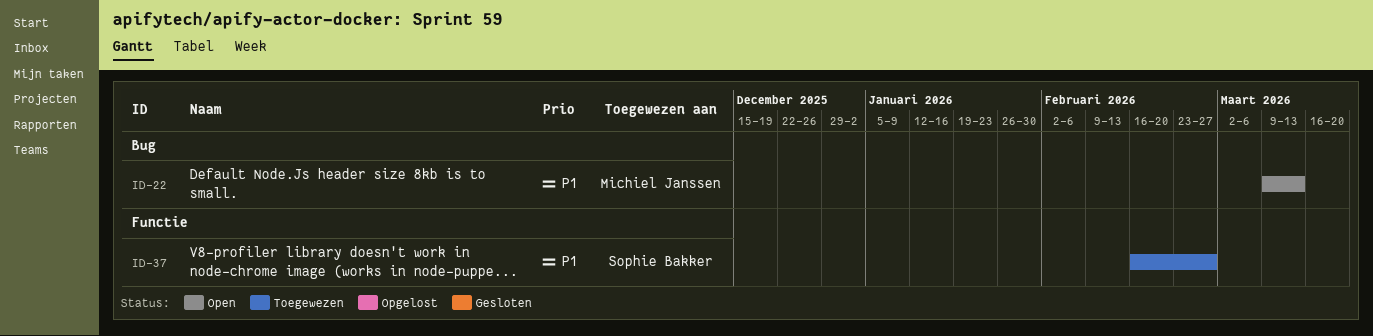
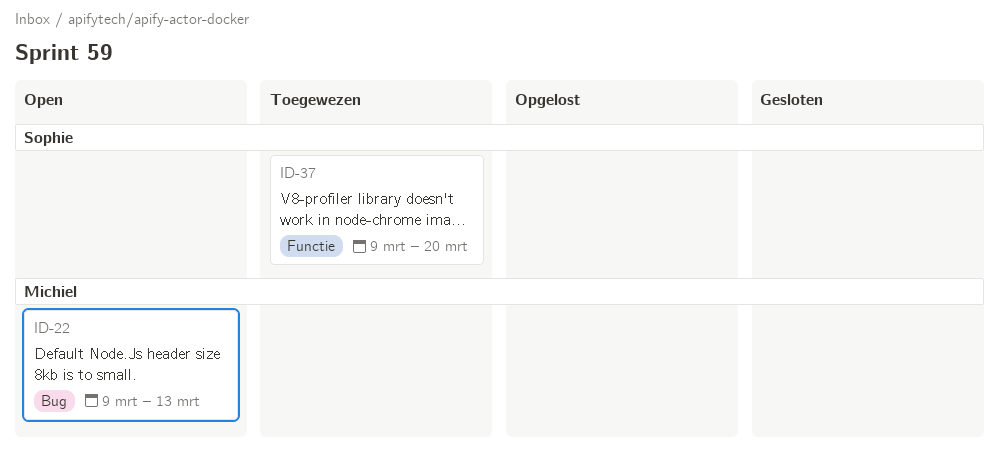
ID-37, start: Feb 16 -> Mar 9
ID-37, due: Feb 27 -> Mar 20

